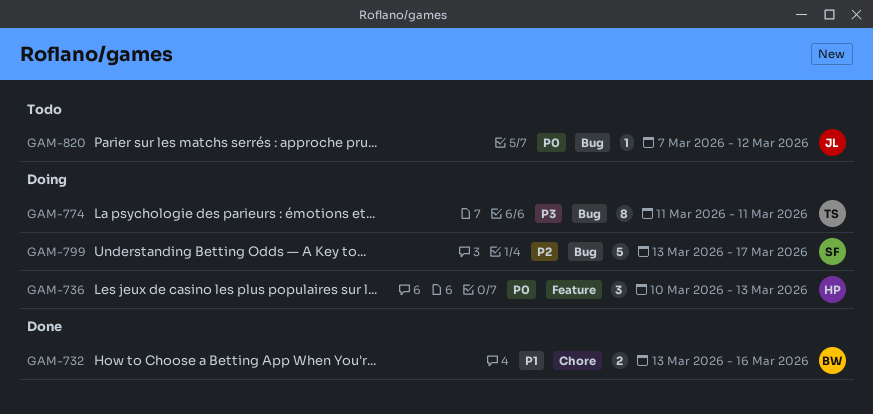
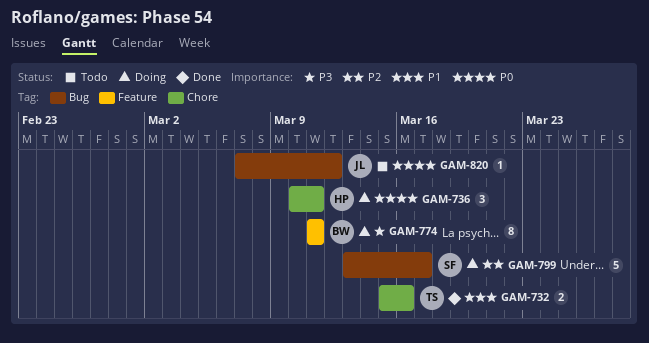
GAM-732, owner: BW -> TS
GAM-732, start: Mar 13 -> Mar 15
GAM-736, label: Feature -> Chore
GAM-736, due: Mar 13 -> Mar 11
GAM-774, owner: TS -> BW
GAM-774, label: Bug -> Feature

